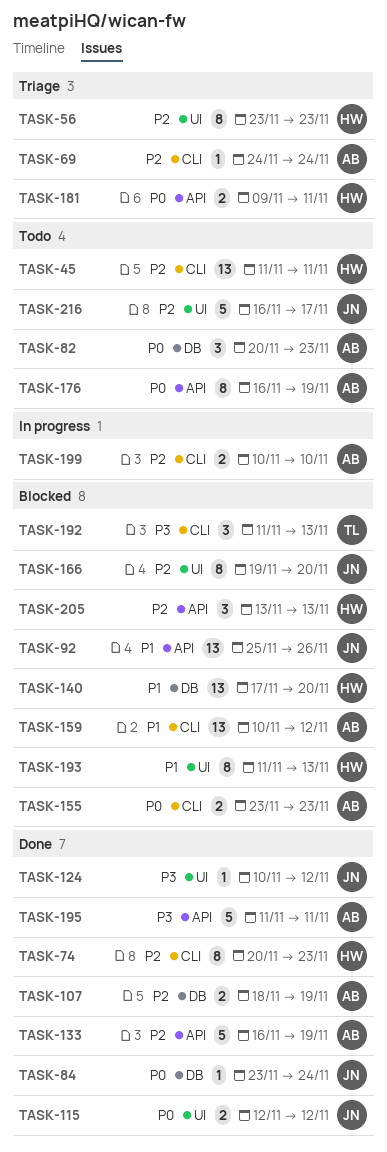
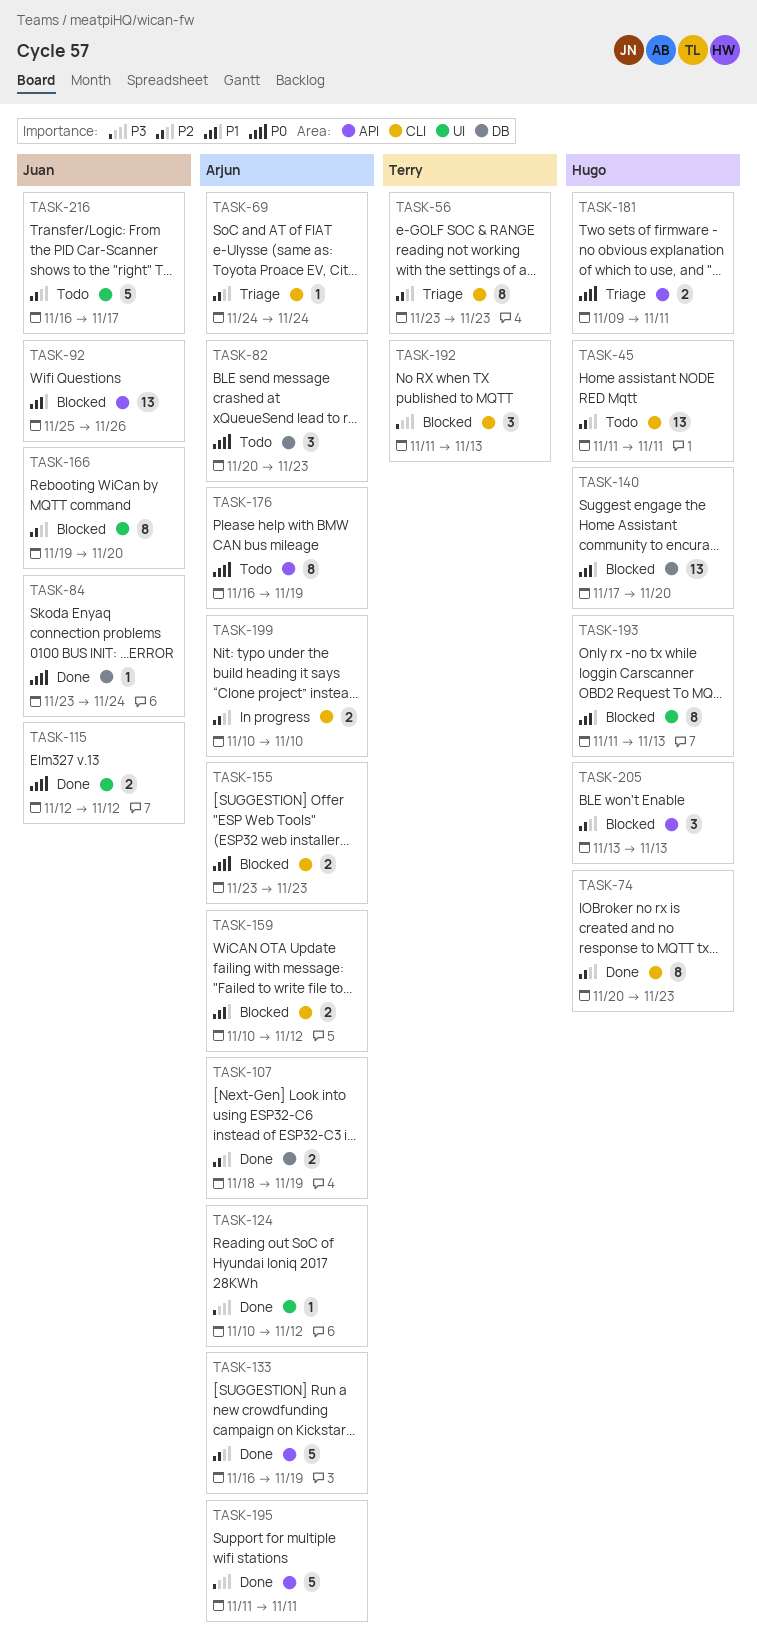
TASK-56, owner: Hugo -> Terry
TASK-56, label: UI -> CLI
TASK-124, owner: Juan -> Arjun
TASK-159, estimate: 13 -> 2

